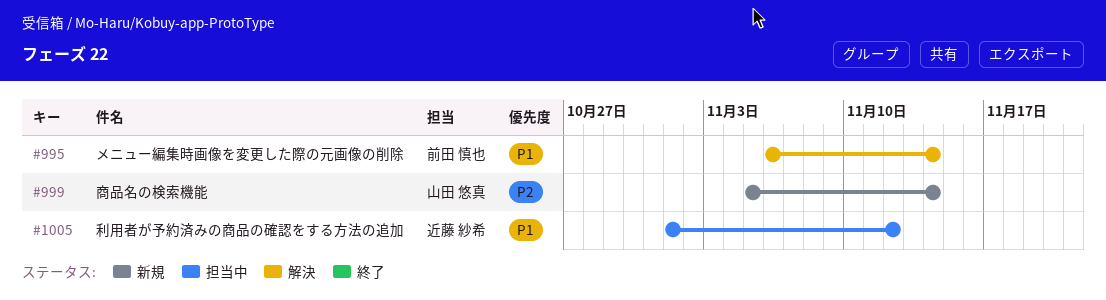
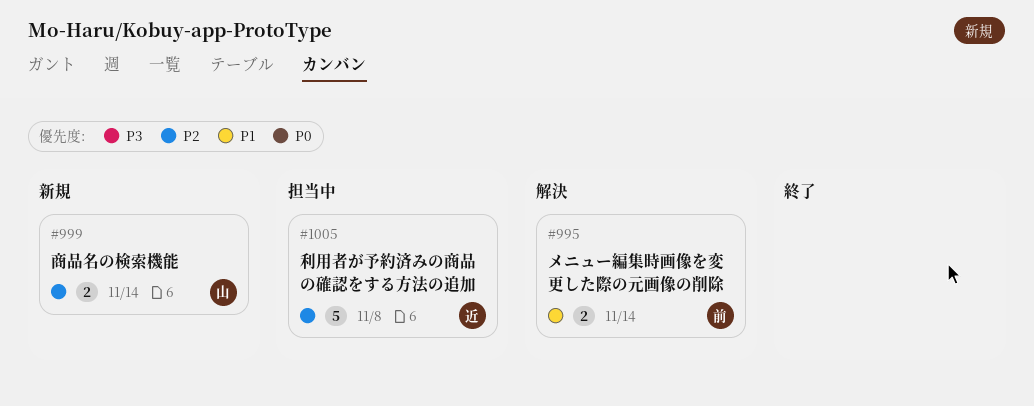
#1005, priority: P1 -> P2
#1005, due: Nov 12 -> Nov 8

